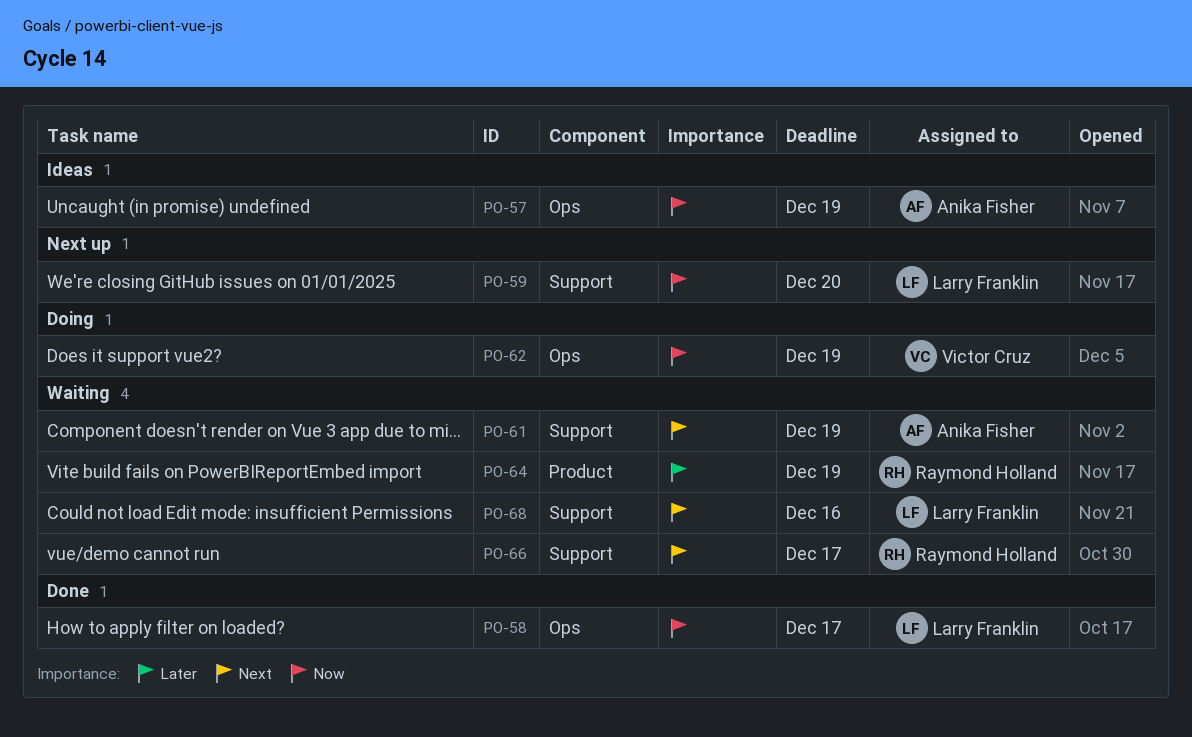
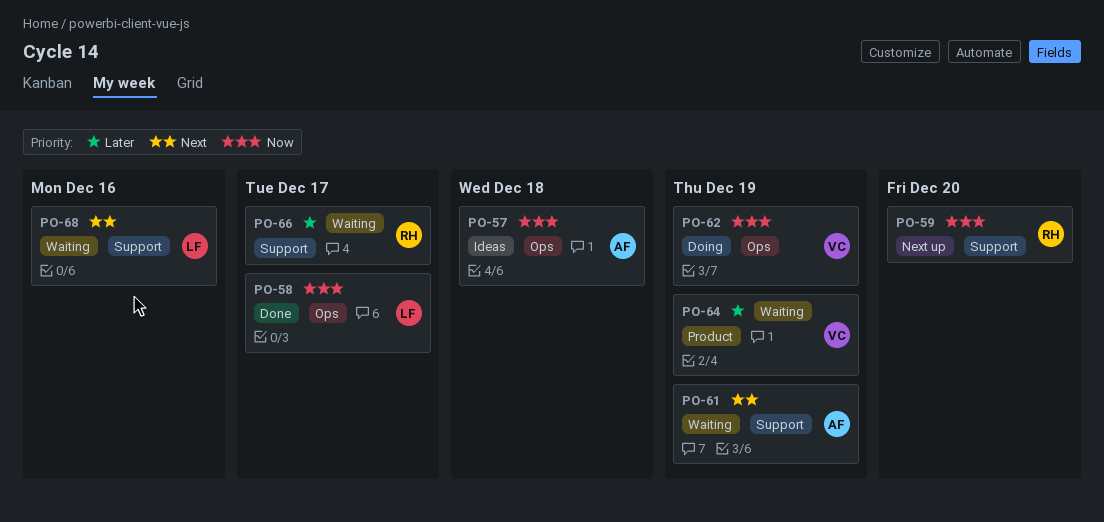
PO-57, due: Dec 19 -> Dec 18
PO-59, owner: Larry Franklin -> Raymond Holland
PO-64, owner: Raymond Holland -> Victor Cruz
PO-66, priority: Next -> Later

